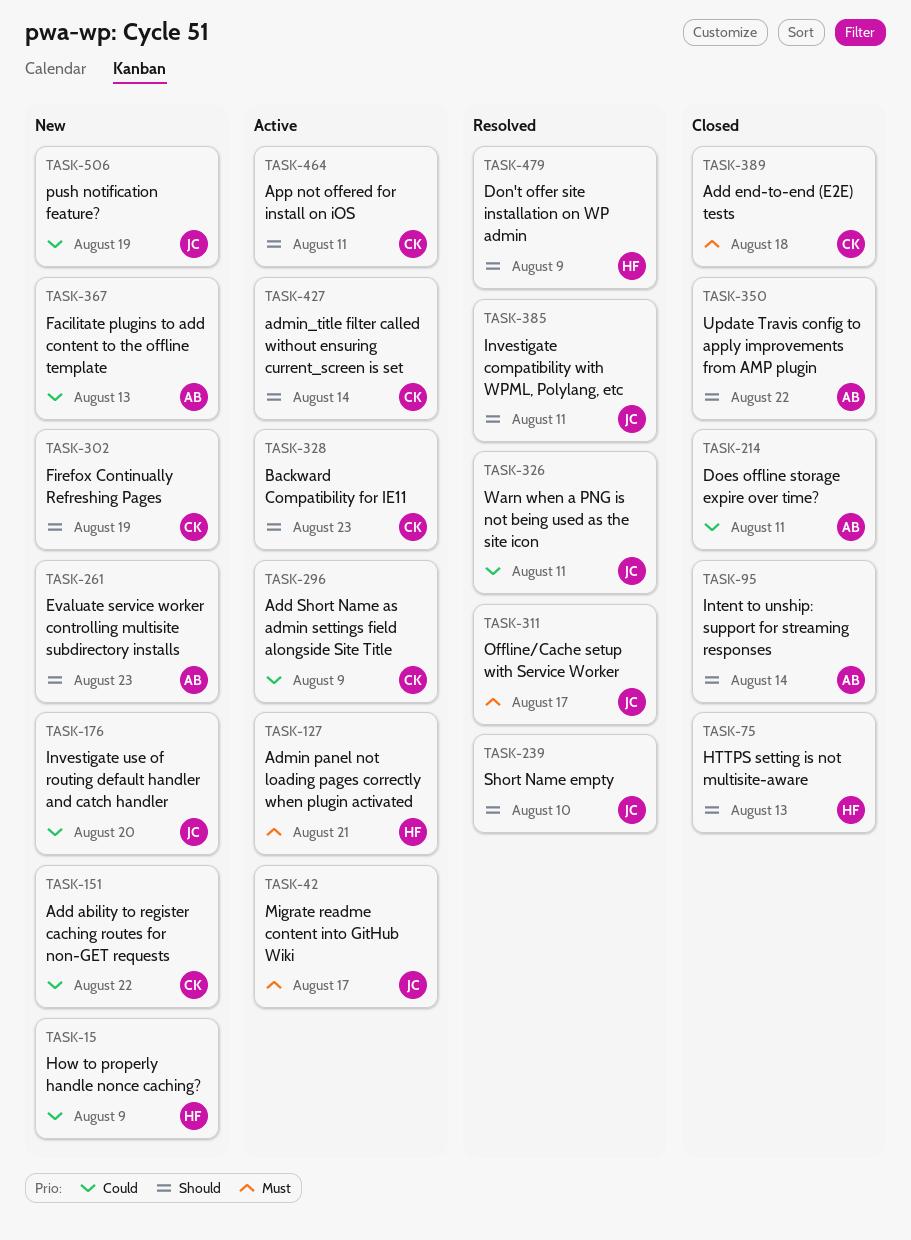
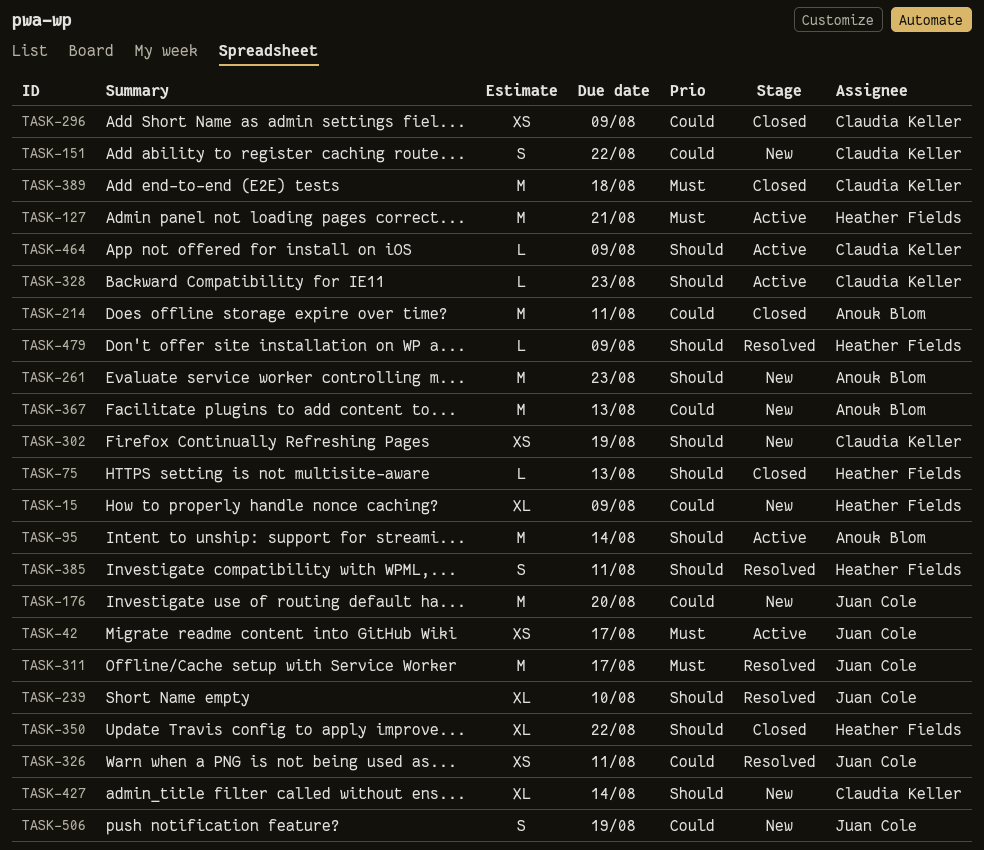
TASK-95, status: Closed -> Active
TASK-296, status: Active -> Closed
TASK-350, owner: Anouk Blom -> Heather Fields
TASK-385, owner: Juan Cole -> Heather Fields
TASK-427, status: Active -> New
TASK-464, due: Aug 11 -> Aug 9

